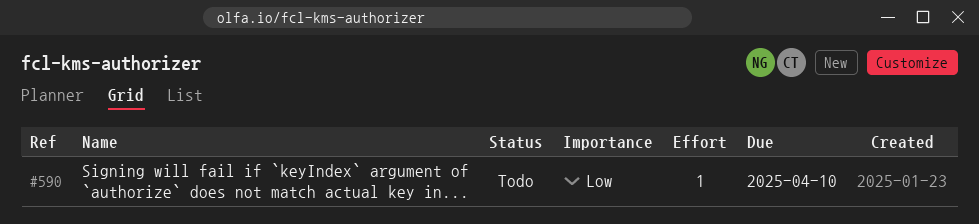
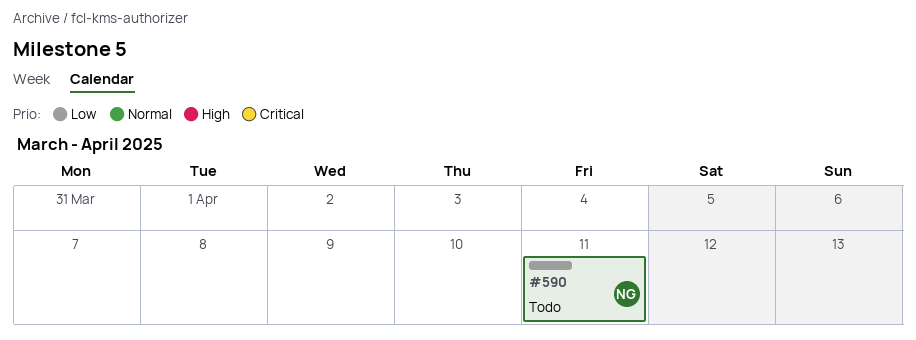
#590, due: Apr 10 -> Apr 11

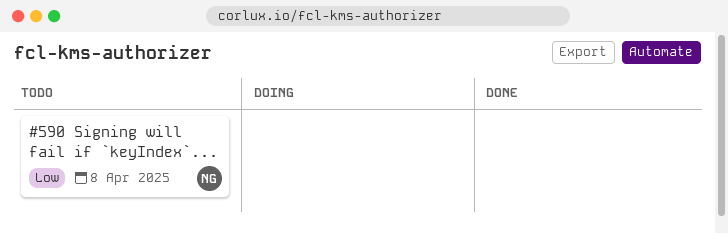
#590, due: Apr 11 -> Apr 8

